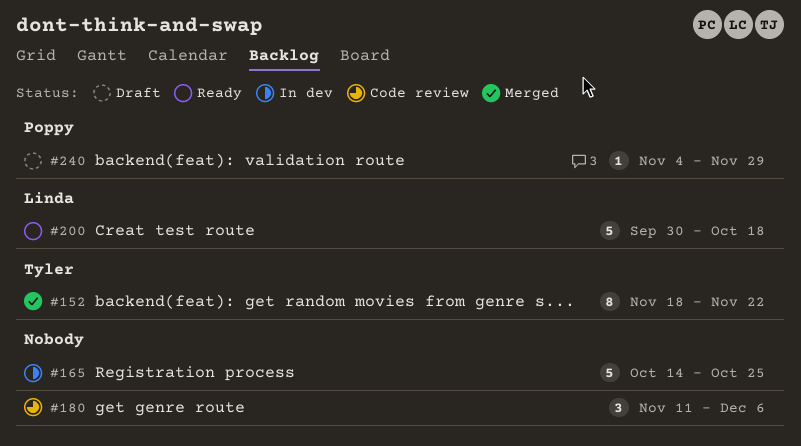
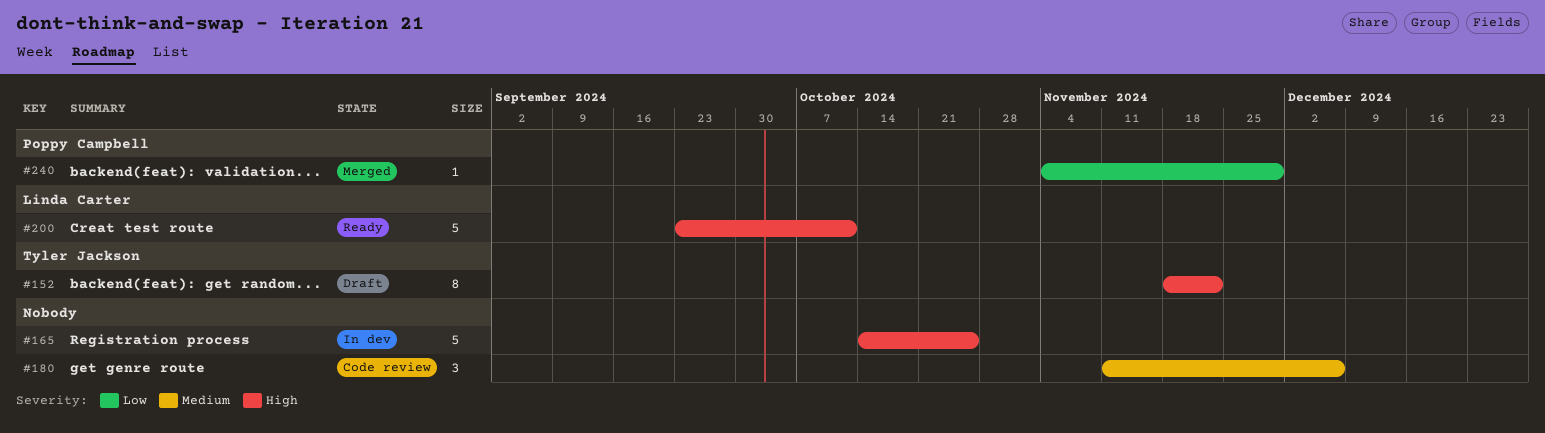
#152, status: Merged -> Draft
#200, start: Sep 30 -> Sep 23
#200, due: Oct 18 -> Oct 11
#240, status: Draft -> Merged

